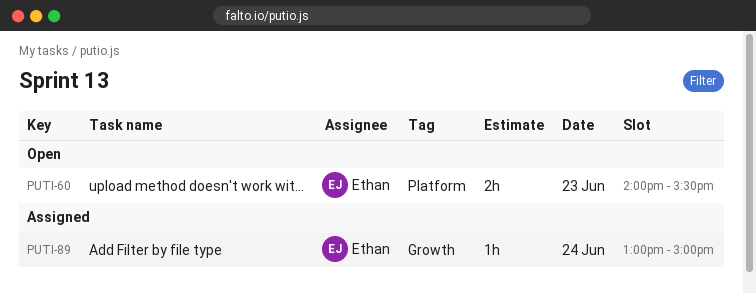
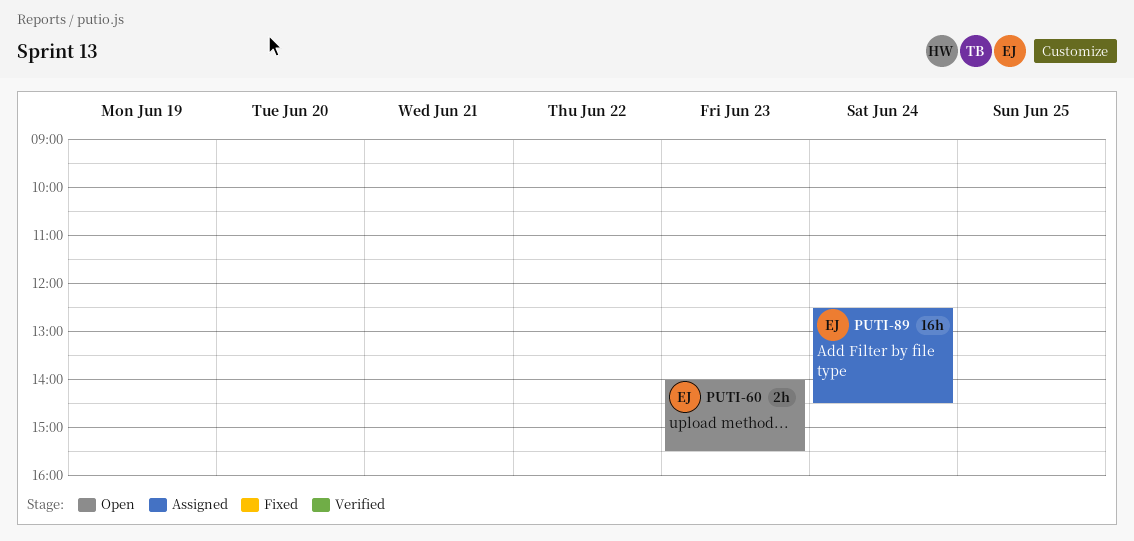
PUTI-89, estimate: 1h -> 16h
PUTI-89, begins: 13:00 -> 12:30
PUTI-89, ends: 15:00 -> 14:30

